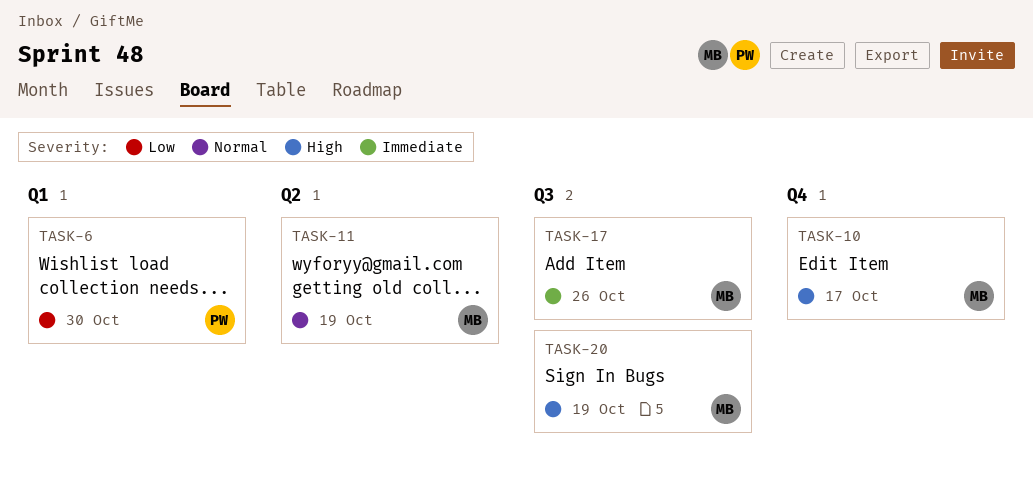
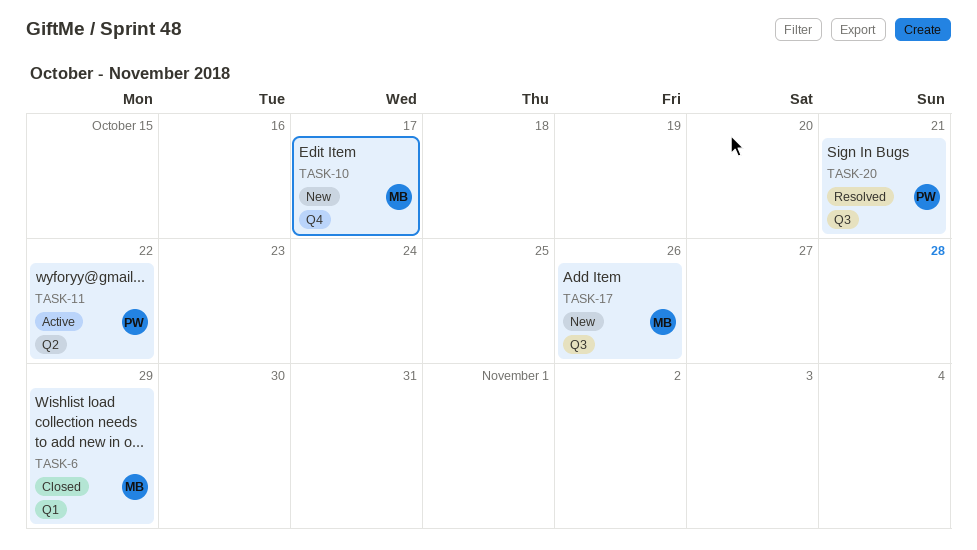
TASK-6, owner: PW -> MB
TASK-6, due: Oct 30 -> Oct 29
TASK-11, owner: MB -> PW
TASK-11, due: Oct 19 -> Oct 22
TASK-20, owner: MB -> PW
TASK-20, due: Oct 19 -> Oct 21

